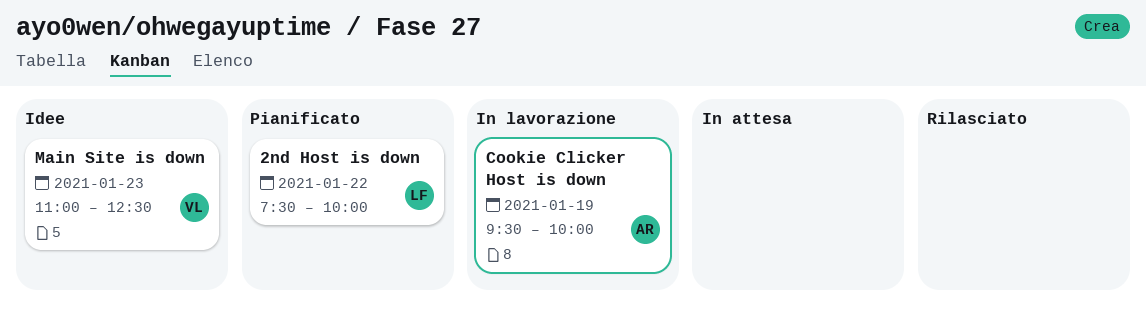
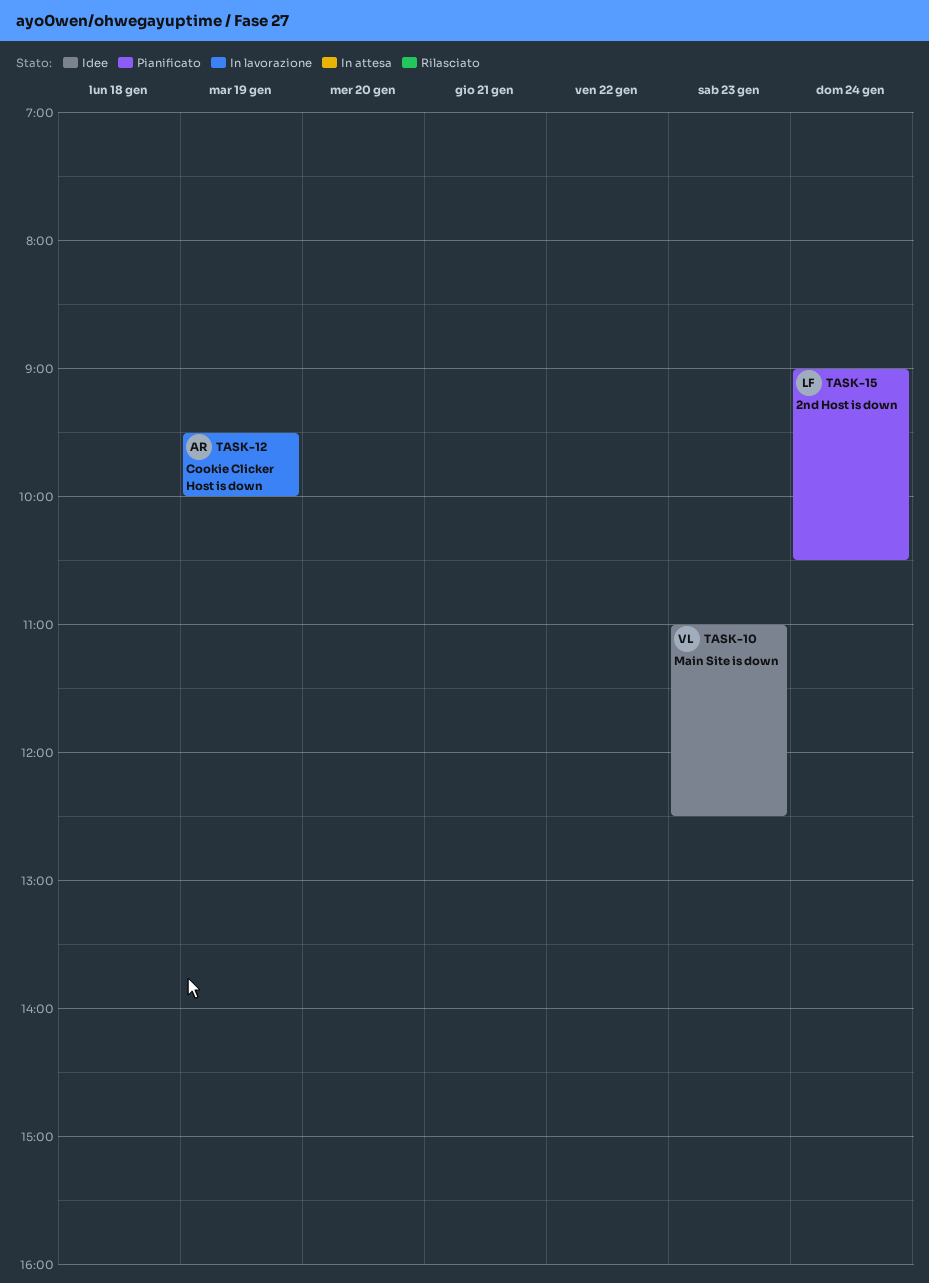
2nd Host is down, day: Jan 22 -> Jan 24
2nd Host is down, begins: 07:30 -> 09:00
2nd Host is down, ends: 10:00 -> 10:30

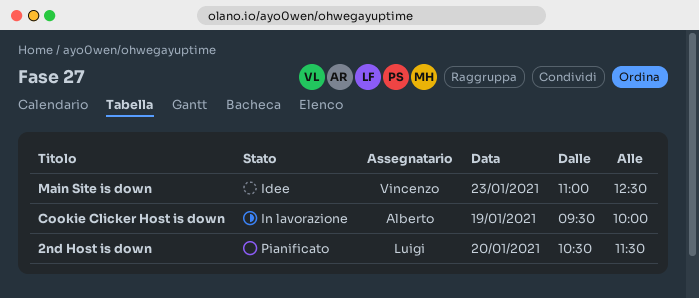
2nd Host is down, day: Jan 24 -> Jan 20
2nd Host is down, begins: 09:00 -> 10:30
2nd Host is down, ends: 10:30 -> 11:30

